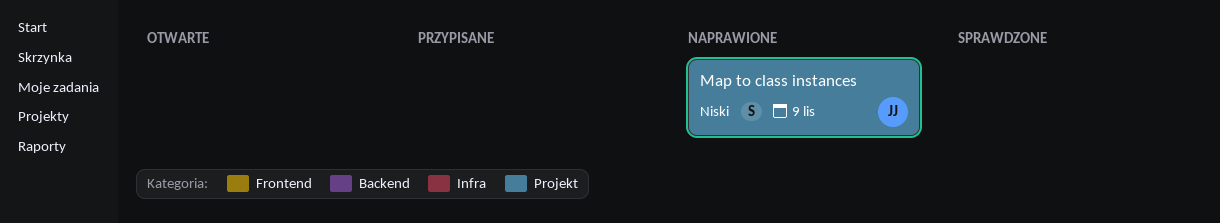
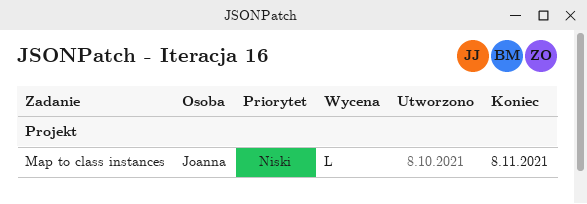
Map to class instances, estimate: S -> L
Map to class instances, due: Nov 9 -> Nov 8

